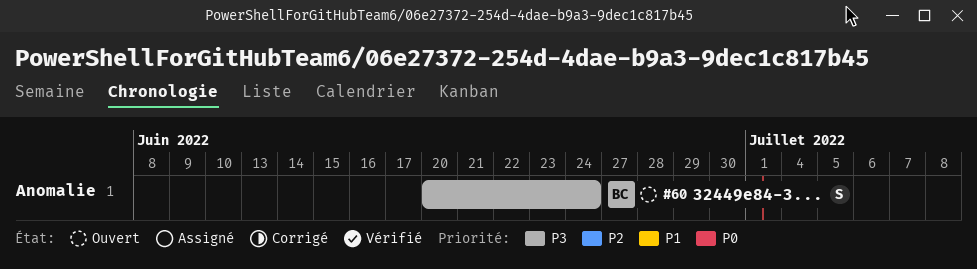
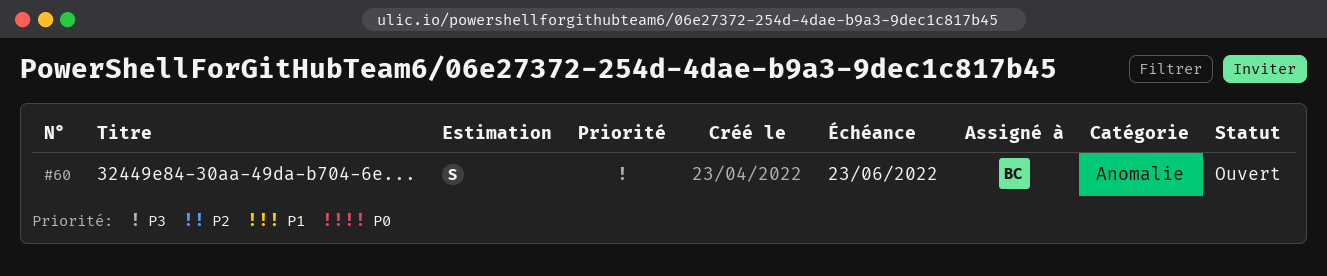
#60, due: Jun 24 -> Jun 23

